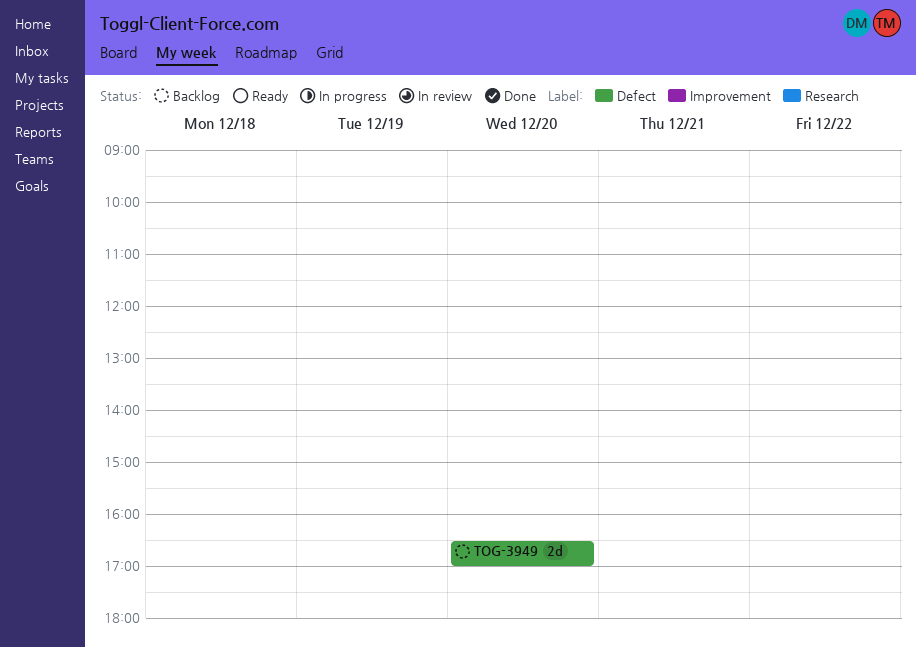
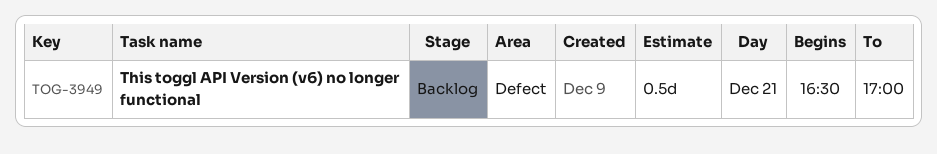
TOG-3949, estimate: 2d -> 0.5d
TOG-3949, day: Dec 20 -> Dec 21

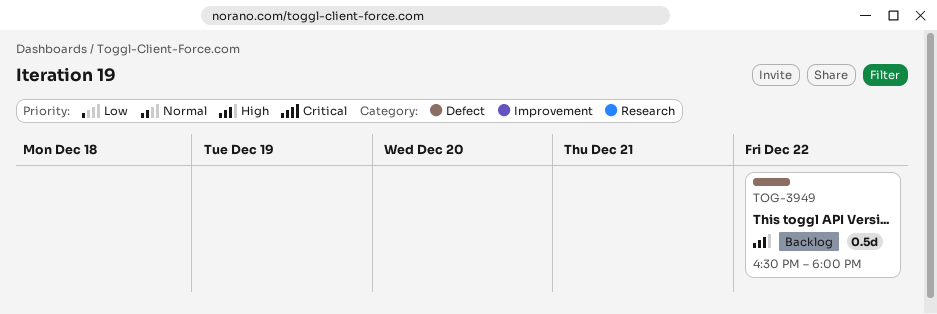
TOG-3949, day: Dec 21 -> Dec 22
TOG-3949, ends: 17:00 -> 18:00

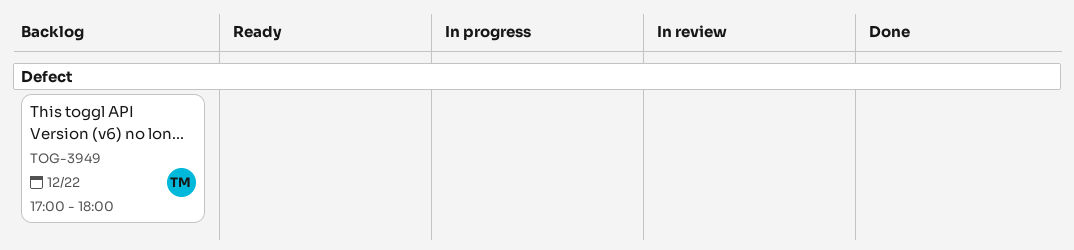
TOG-3949, begins: 16:30 -> 17:00

